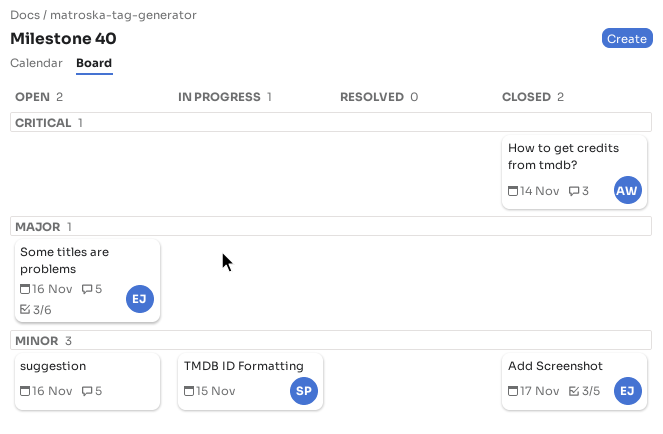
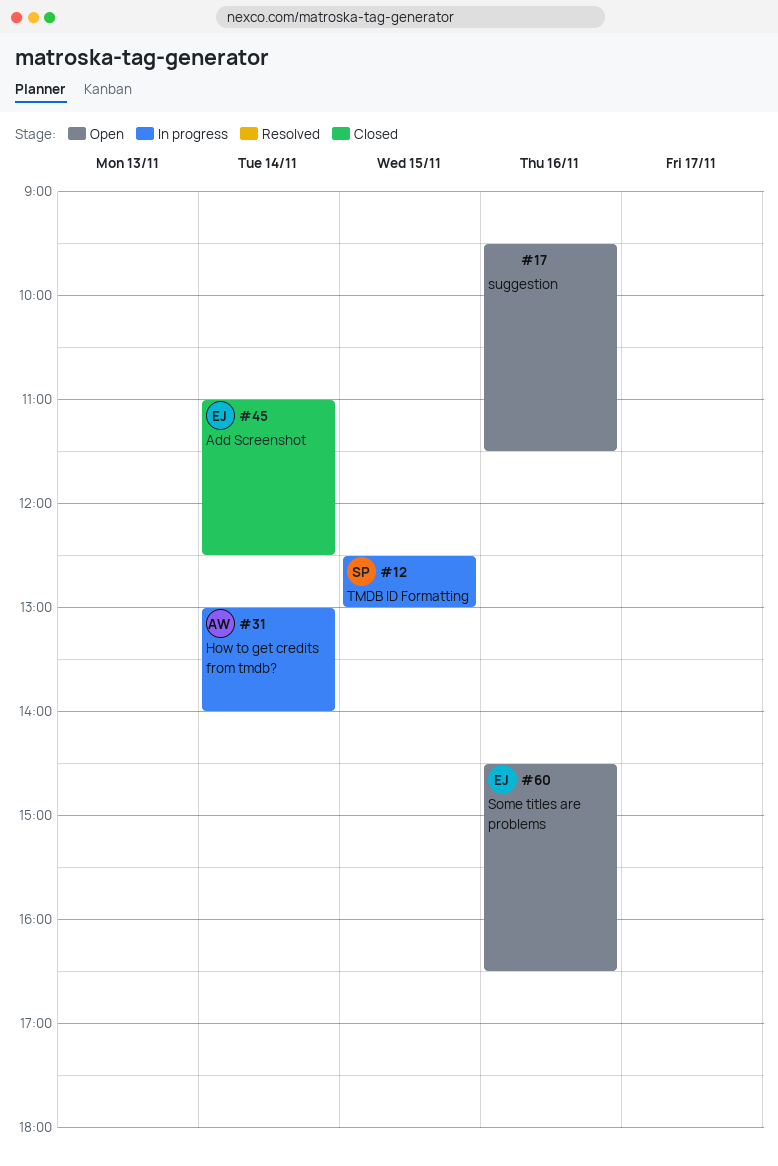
Add Screenshot, day: Nov 17 -> Nov 14
How to get credits from tmdb?, status: Closed -> In progress

